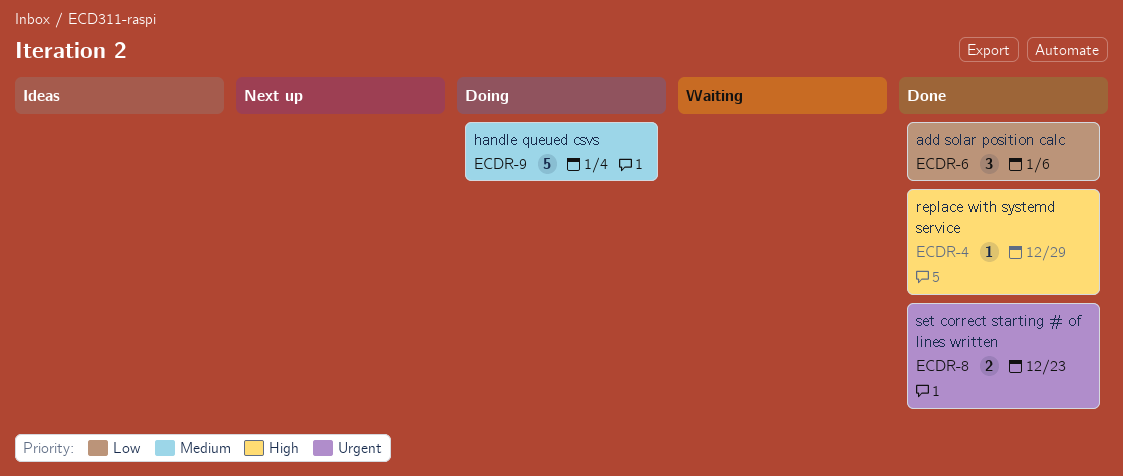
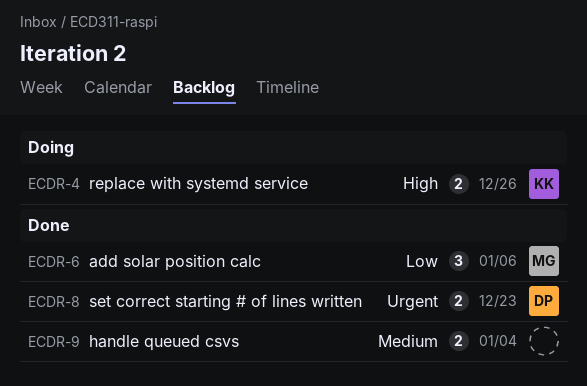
ECDR-4, status: Done -> Doing
ECDR-4, estimate: 1 -> 2
ECDR-4, due: Dec 29 -> Dec 26
ECDR-9, status: Doing -> Done
ECDR-9, estimate: 5 -> 2

